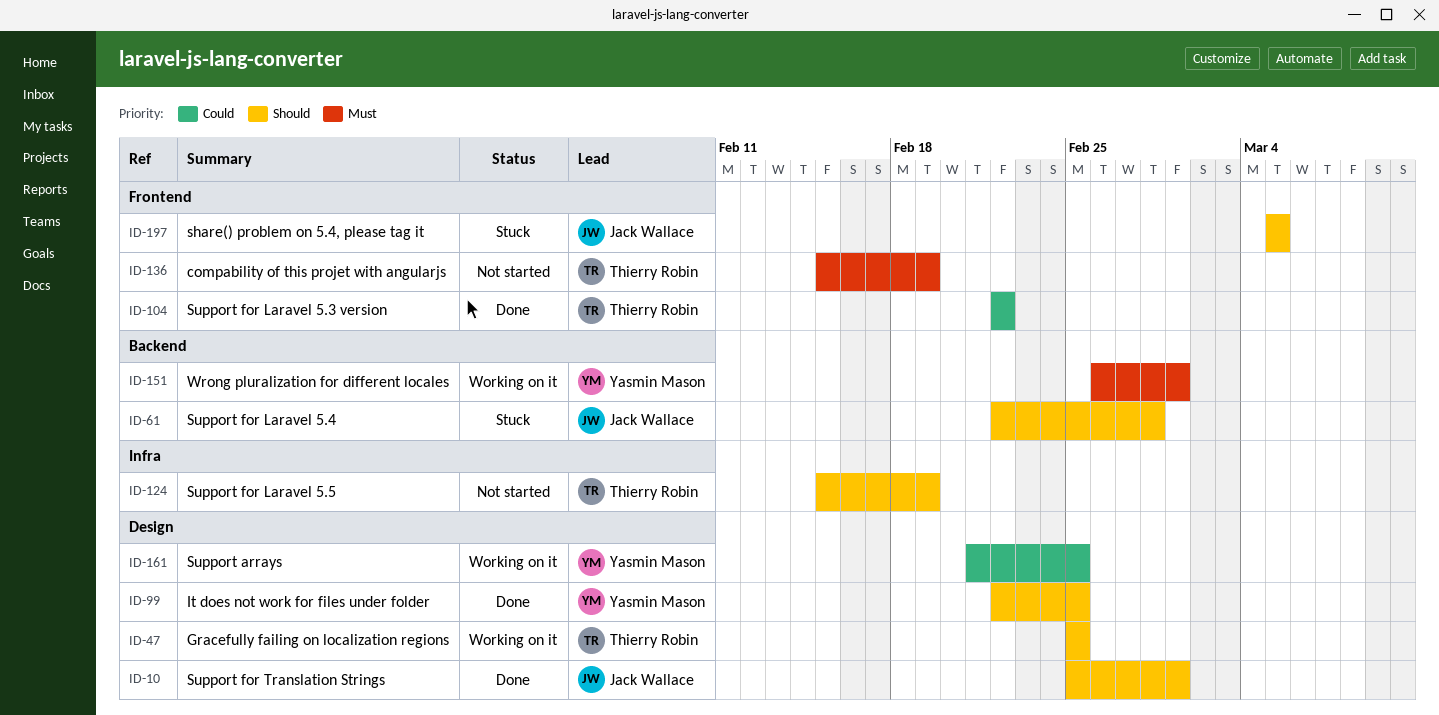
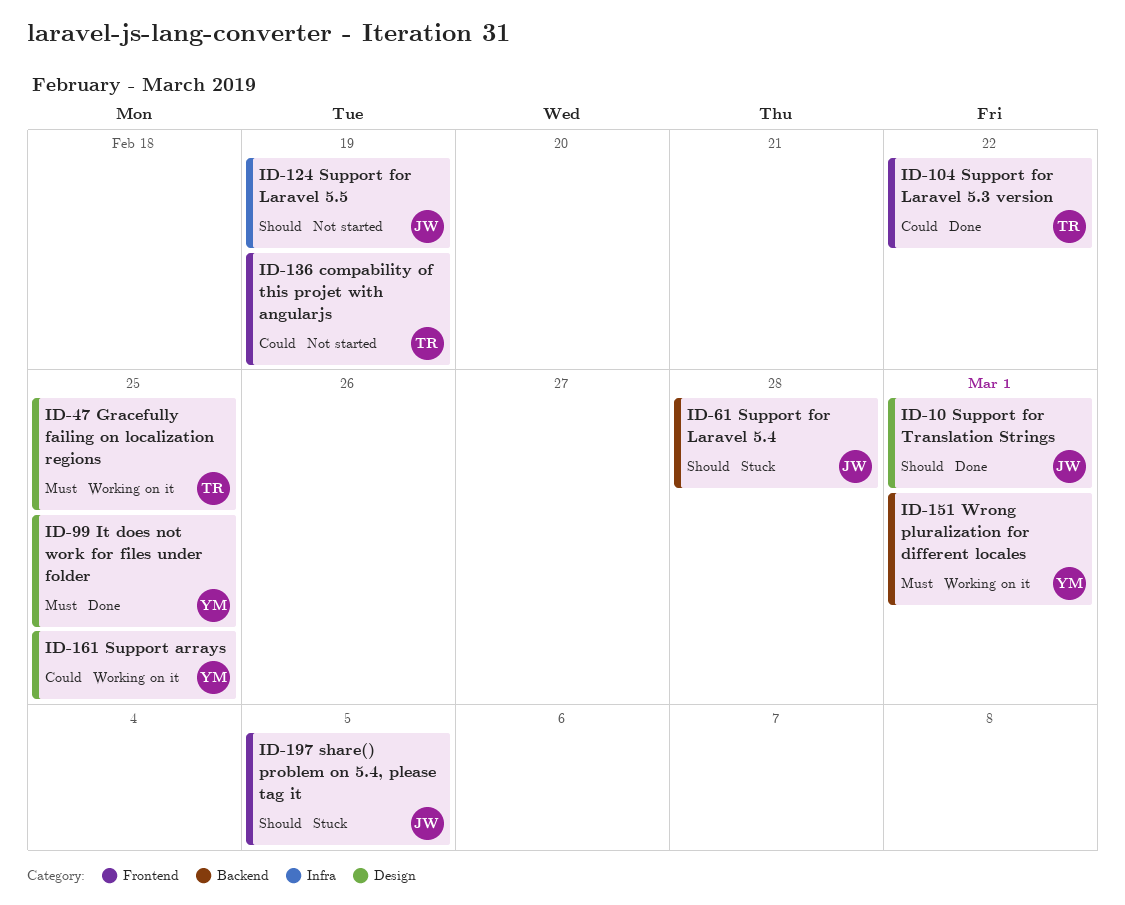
ID-47, priority: Should -> Must
ID-99, priority: Should -> Must
ID-124, owner: Thierry Robin -> Jack Wallace
ID-136, priority: Must -> Could

